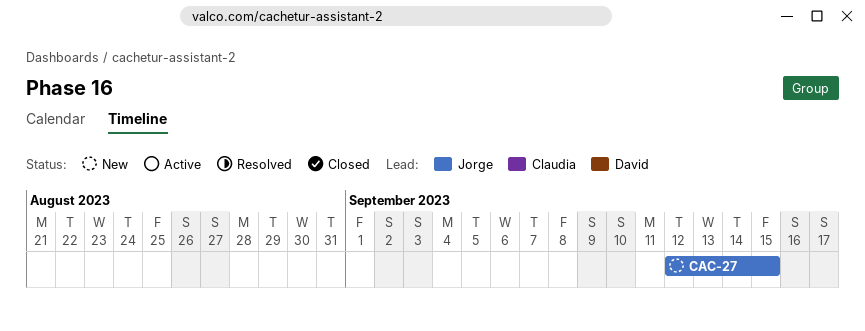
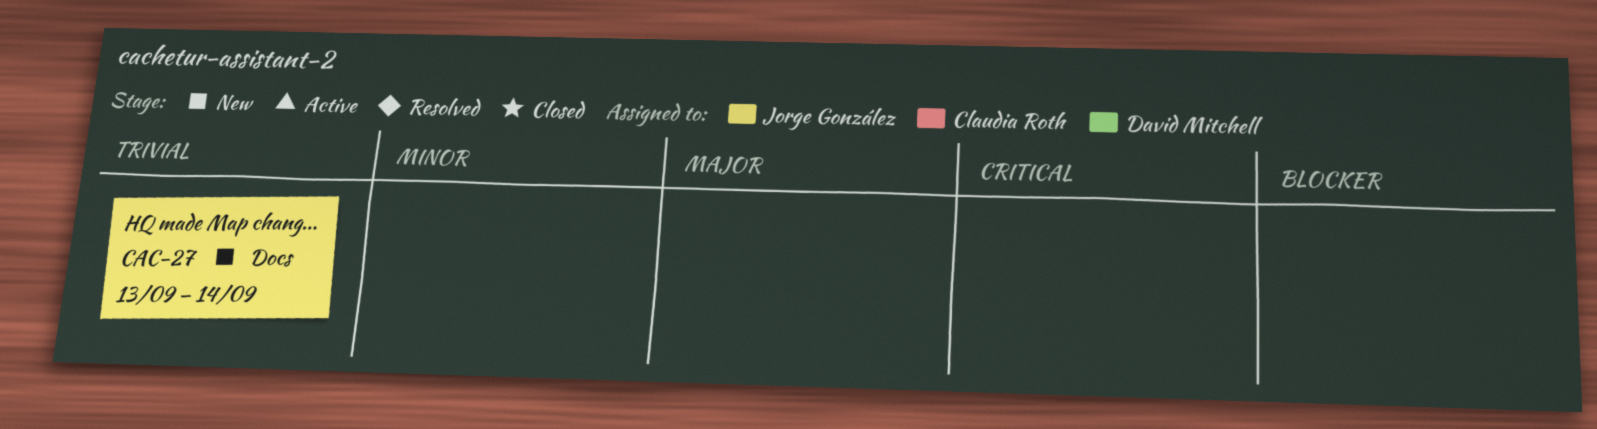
CAC-27, start: Sep 12 -> Sep 13
CAC-27, due: Sep 15 -> Sep 14

